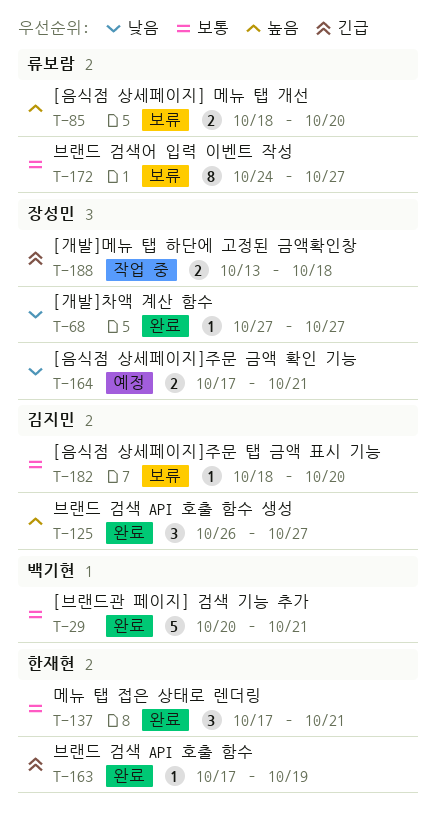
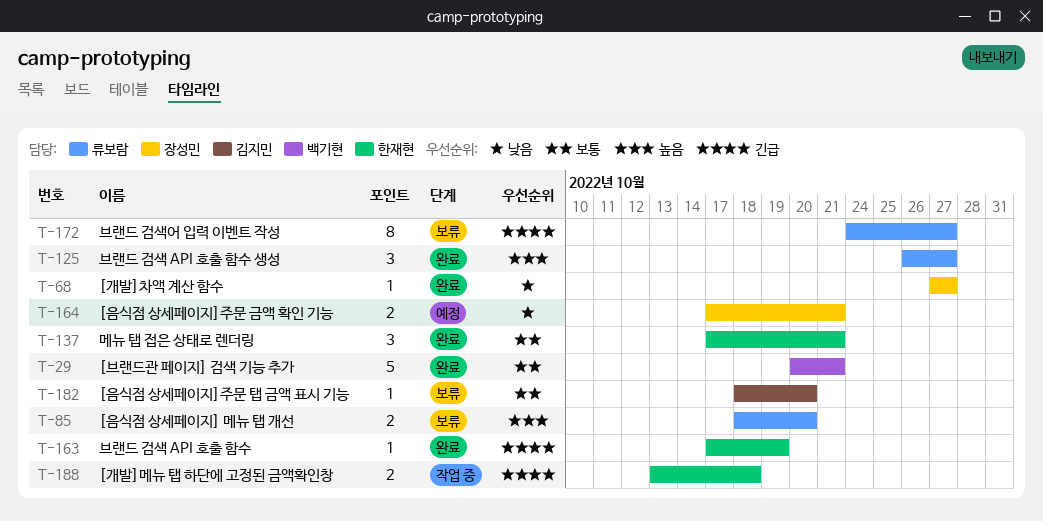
T-125, owner: 김지민 -> 류보람
T-172, priority: 보통 -> 긴급
T-188, owner: 장성민 -> 한재현

